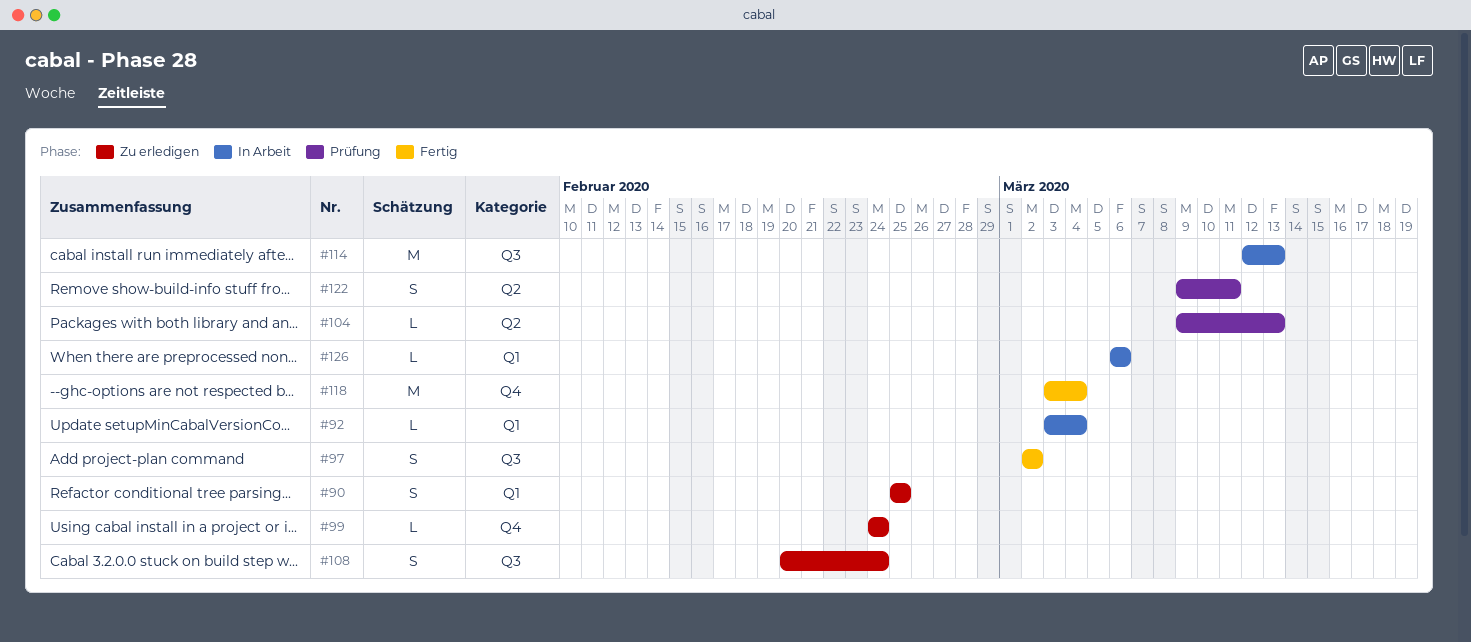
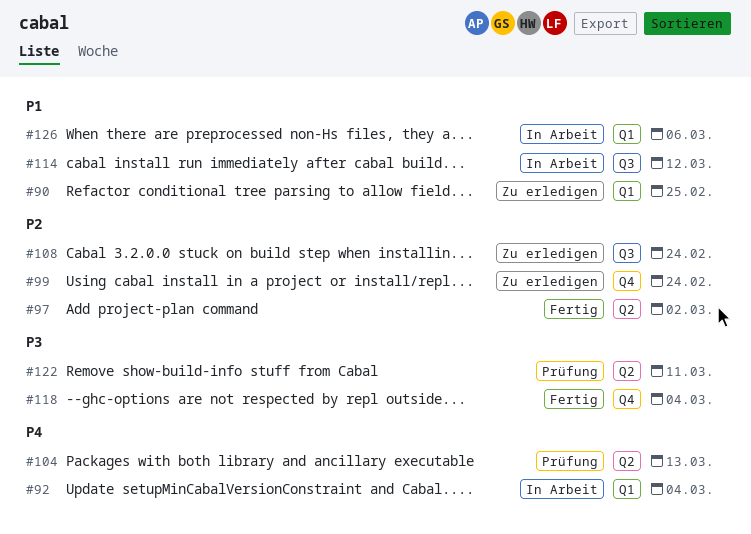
#97, label: Q3 -> Q2
#114, due: Mar 13 -> Mar 12

